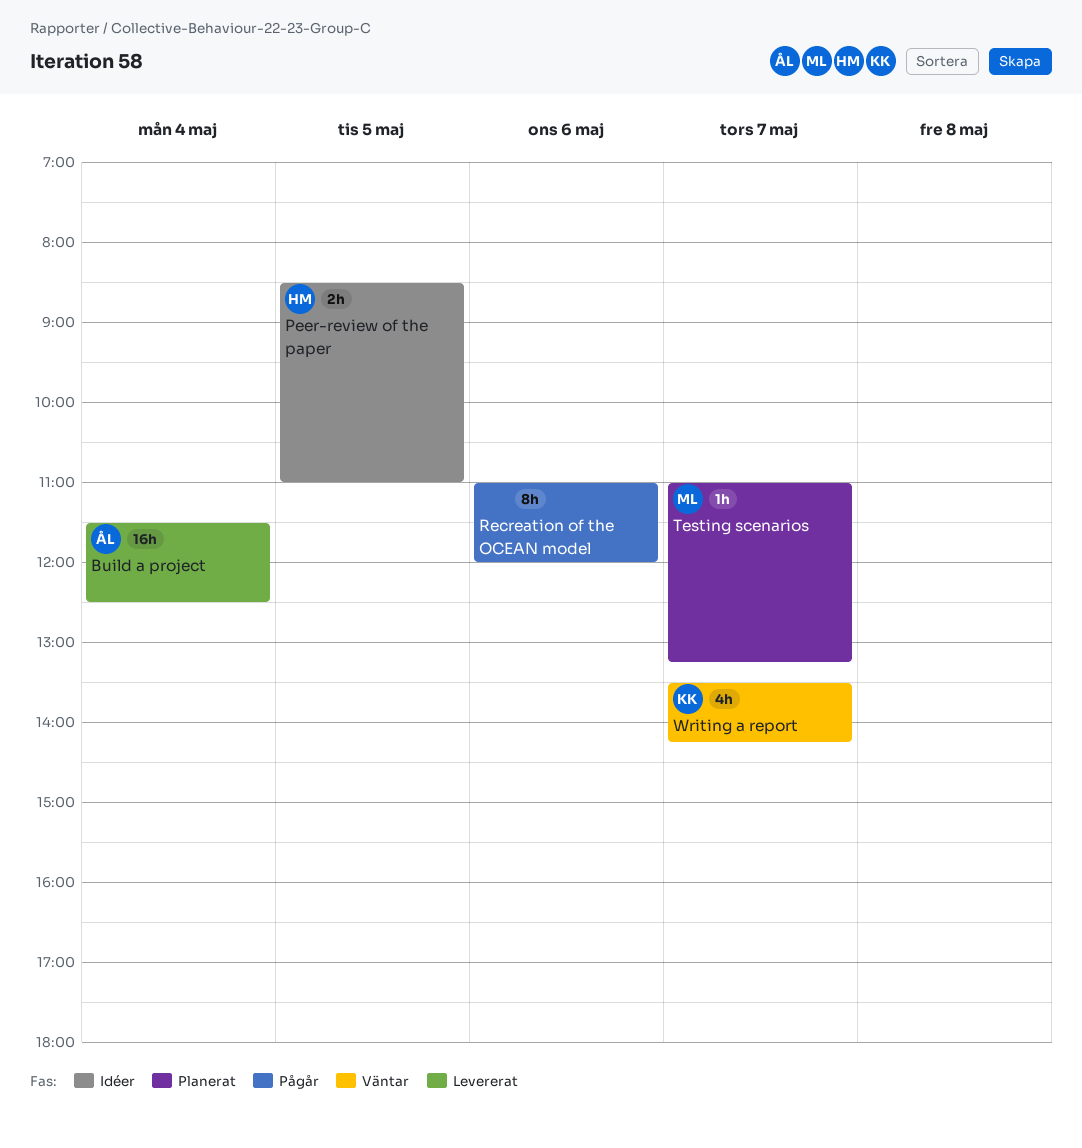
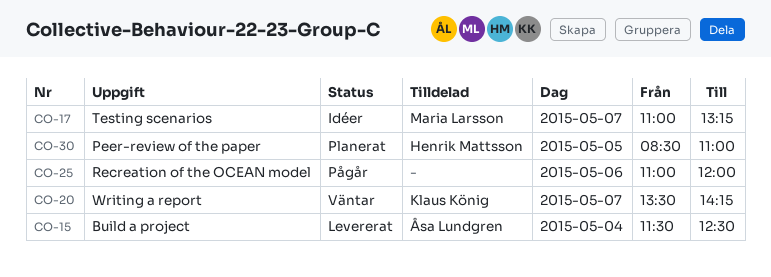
Peer-review of the paper, status: Idéer -> Planerat
Testing scenarios, status: Planerat -> Idéer

